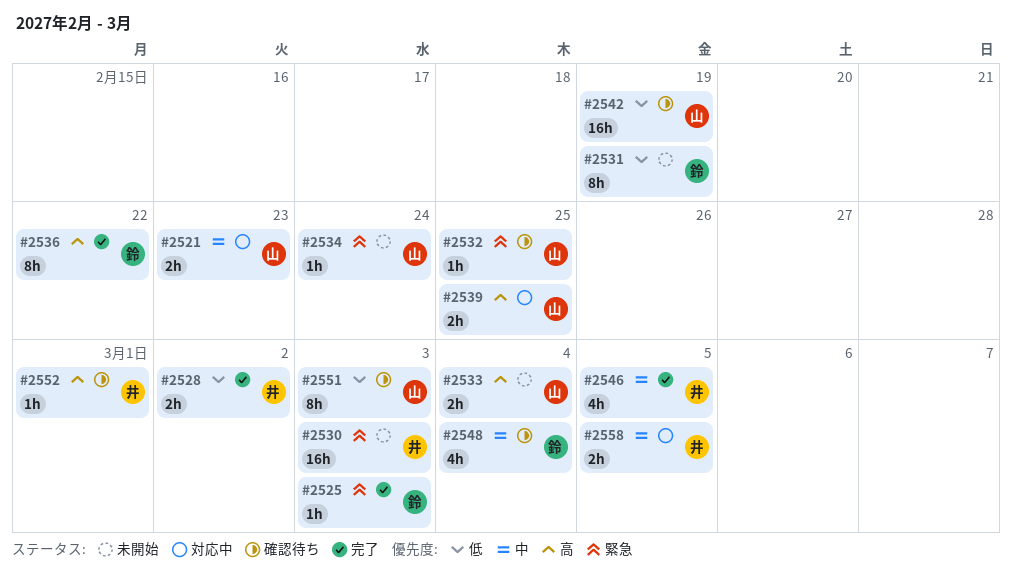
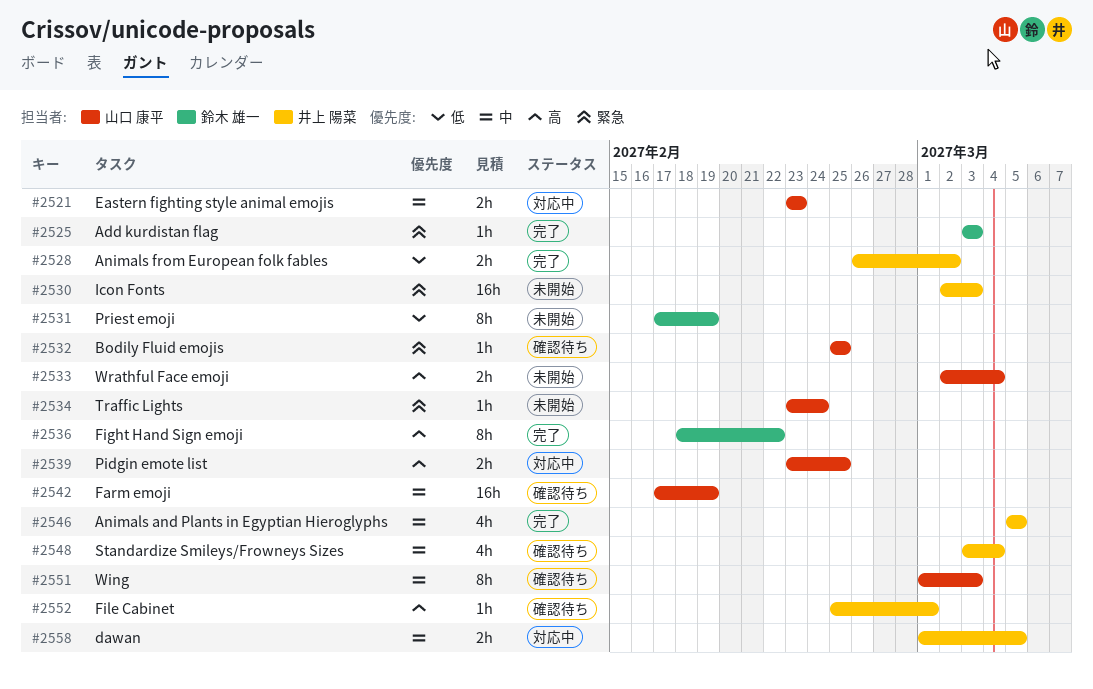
#2542, priority: 低 -> 中
#2548, owner: 鈴木 雄一 -> 井上 陽菜
#2551, priority: 低 -> 中

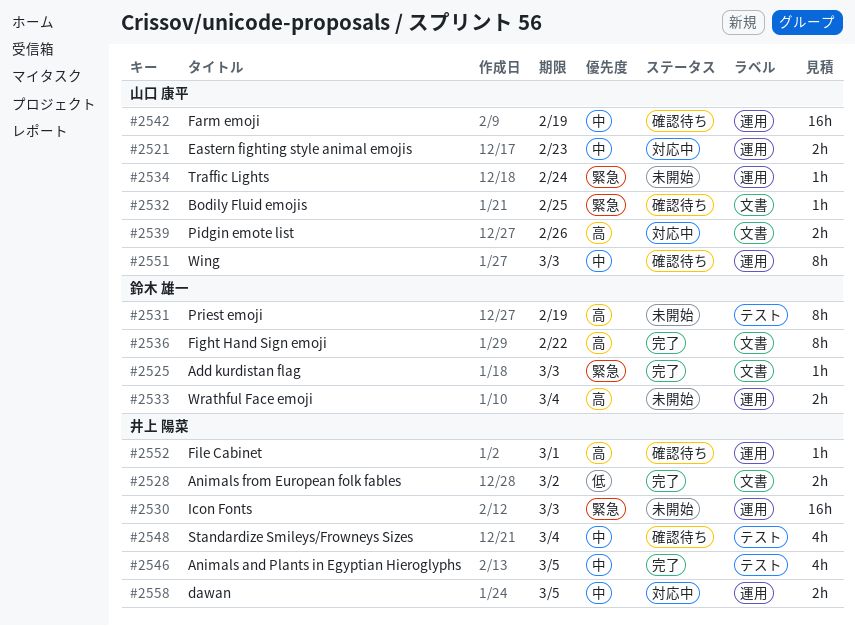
#2531, priority: 低 -> 高
#2533, owner: 山口 康平 -> 鈴木 雄一
#2539, due: Feb 25 -> Feb 26

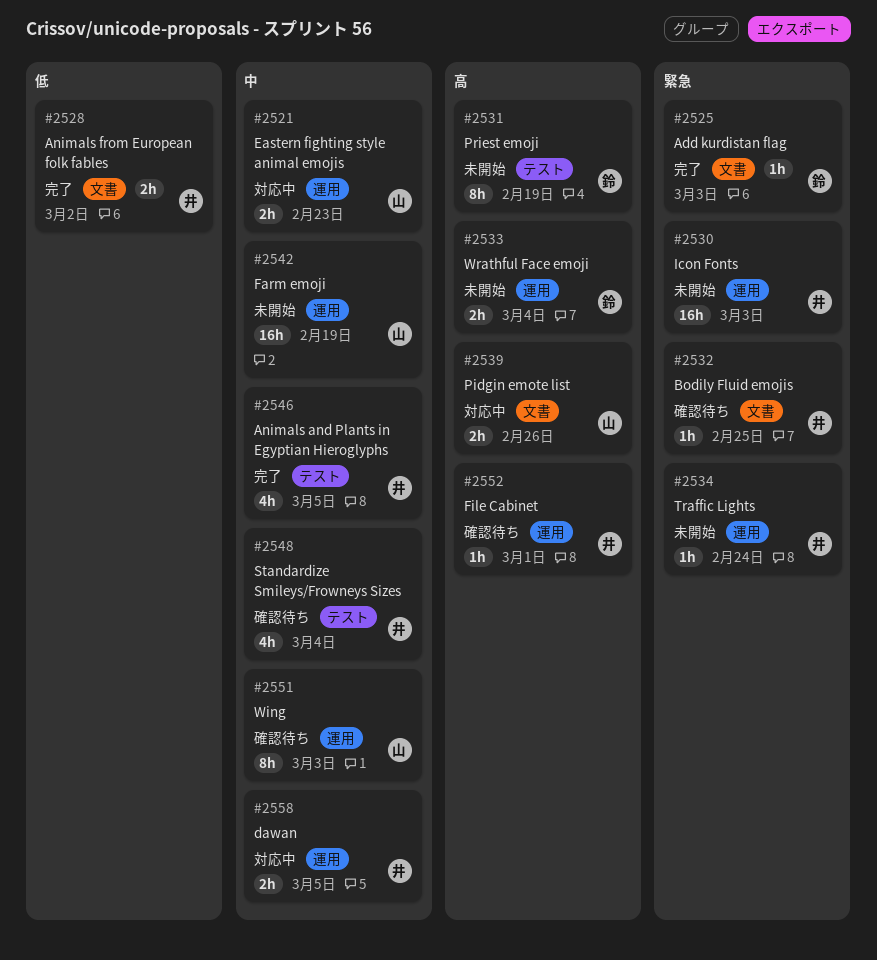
#2532, owner: 山口 康平 -> 井上 陽菜
#2534, owner: 山口 康平 -> 井上 陽菜
#2536: present -> none
#2542, status: 確認待ち -> 未開始

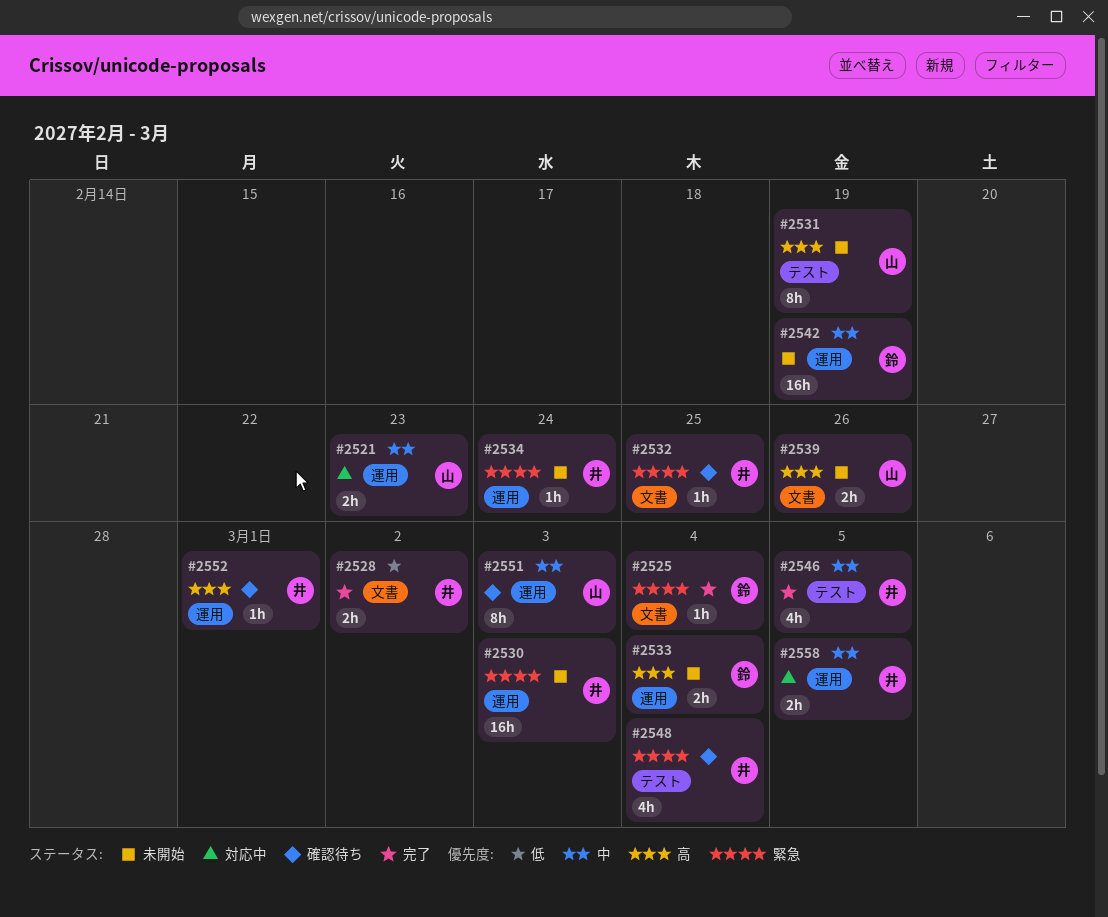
#2525, due: Mar 3 -> Mar 4
#2531, owner: 鈴 -> 山
#2539, status: 対応中 -> 未開始
#2542, owner: 山 -> 鈴
#2548, priority: 中 -> 緊急

